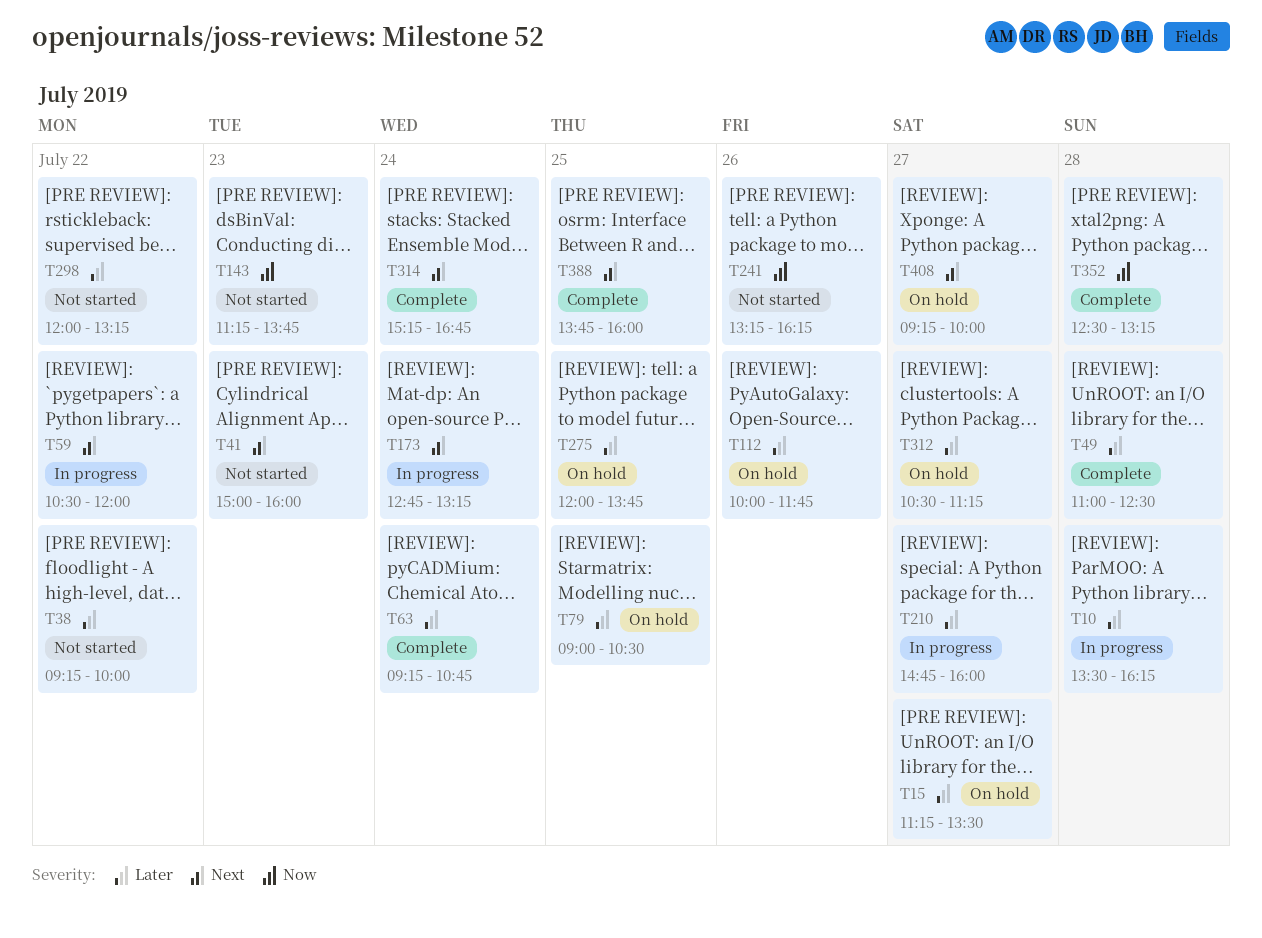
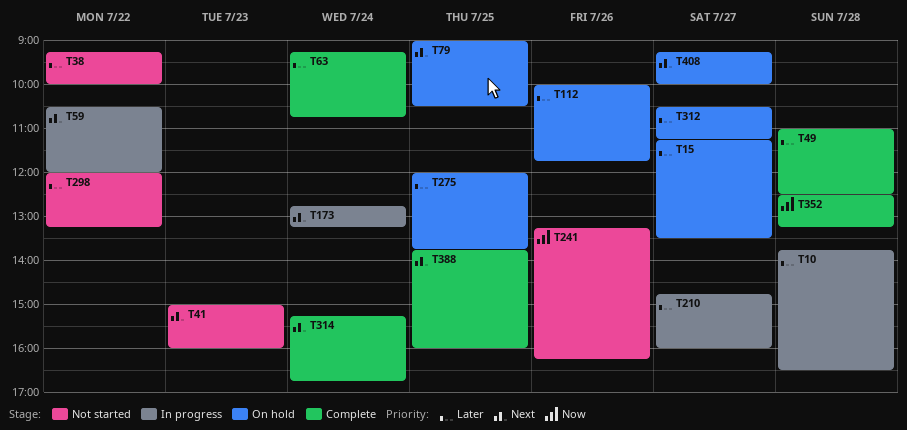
T10, begins: 13:30 -> 13:45
T10, ends: 16:15 -> 16:30
T79, priority: Later -> Next
T143: present -> none

